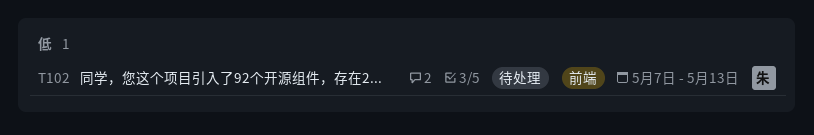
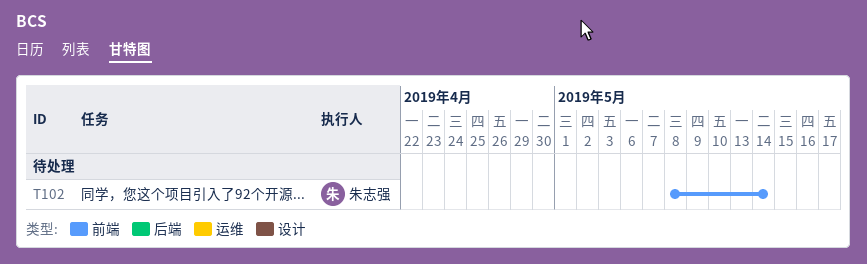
T102, start: May 7 -> May 8
T102, due: May 13 -> May 14

